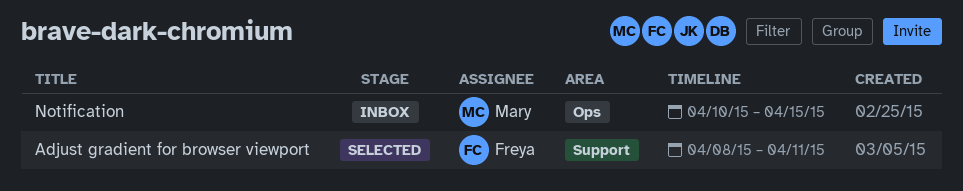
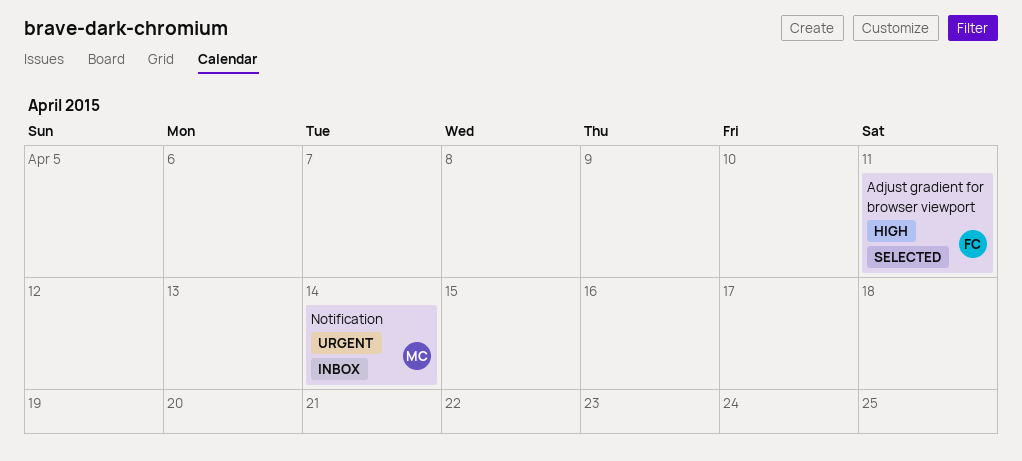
Notification, due: Apr 15 -> Apr 14

